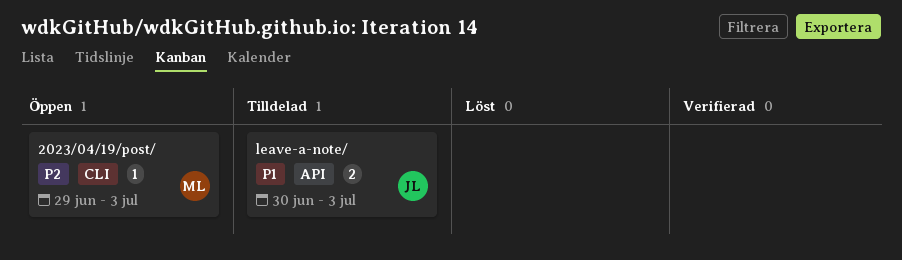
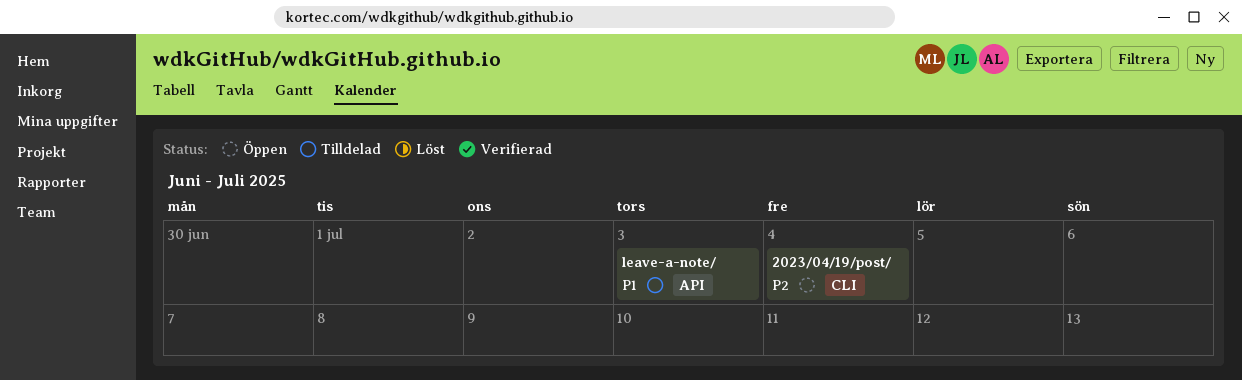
2023/04/19/post/, due: Jul 3 -> Jul 4

